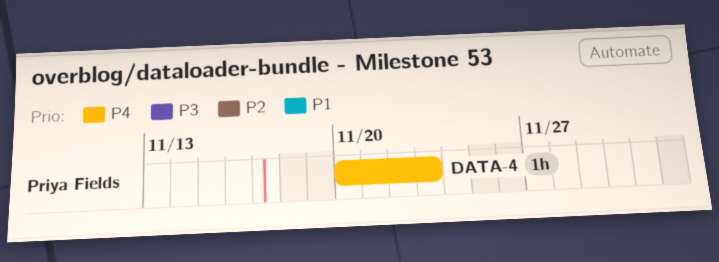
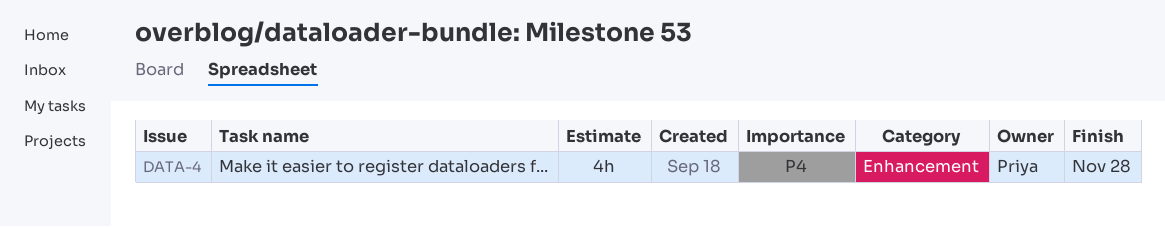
DATA-4, estimate: 1h -> 4h
DATA-4, due: Nov 23 -> Nov 28

